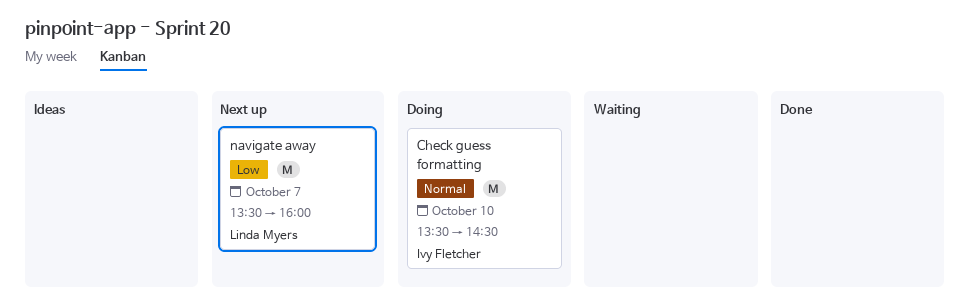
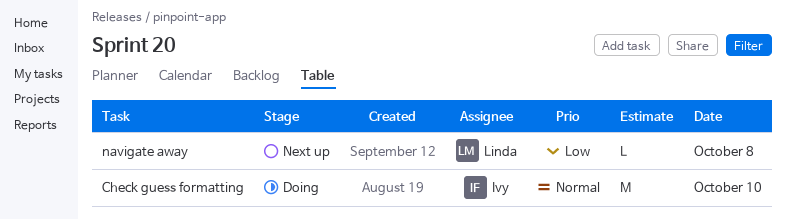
navigate away, estimate: M -> L
navigate away, day: Oct 7 -> Oct 8

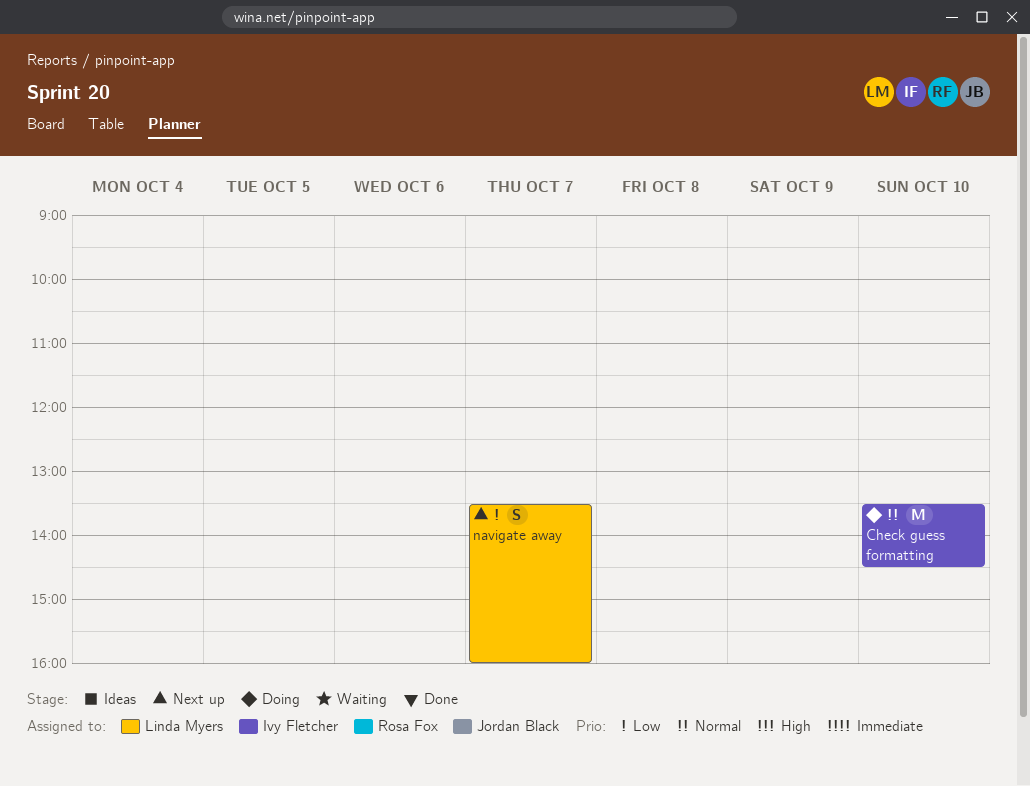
navigate away, estimate: L -> S
navigate away, day: Oct 8 -> Oct 7

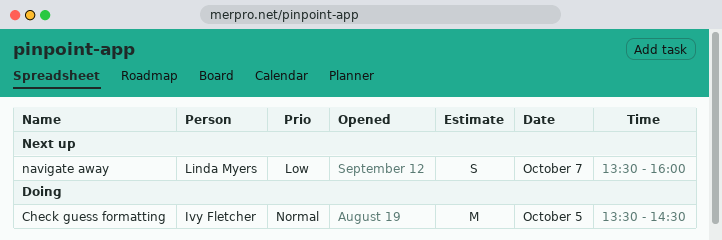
Check guess formatting, day: Oct 10 -> Oct 5

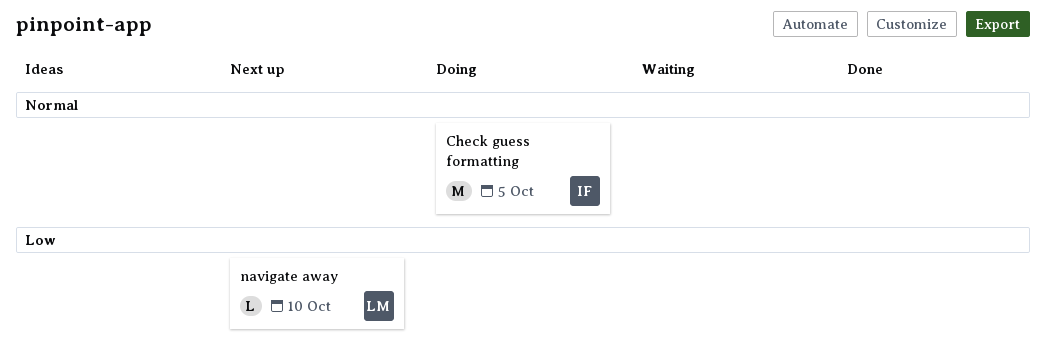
navigate away, estimate: S -> L
navigate away, day: Oct 7 -> Oct 10

